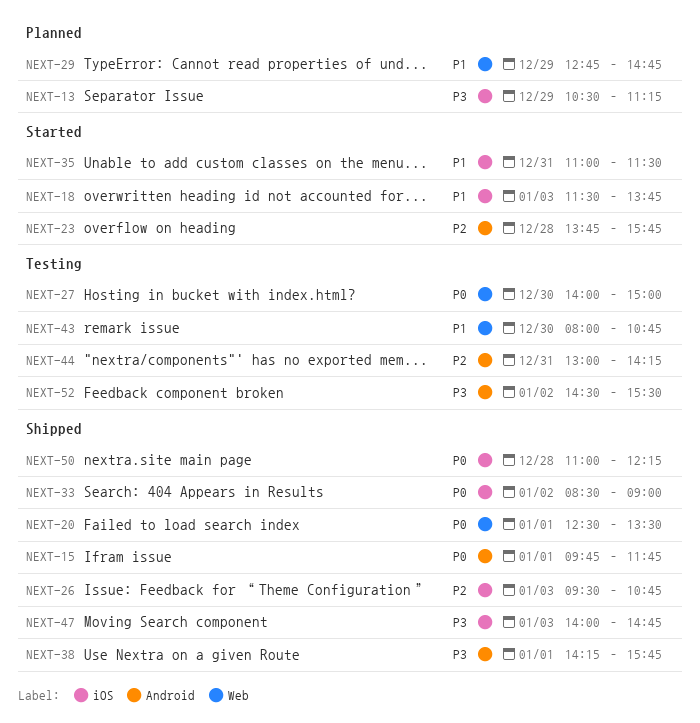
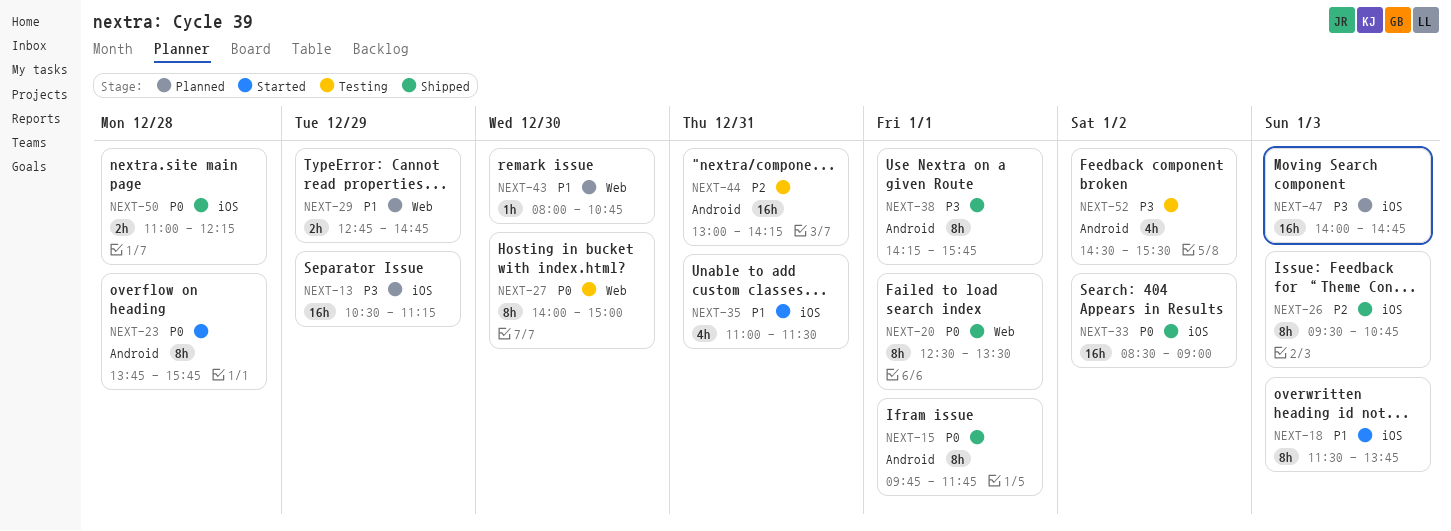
NEXT-23, priority: P2 -> P0
NEXT-43, status: Testing -> Planned
NEXT-47, status: Shipped -> Planned

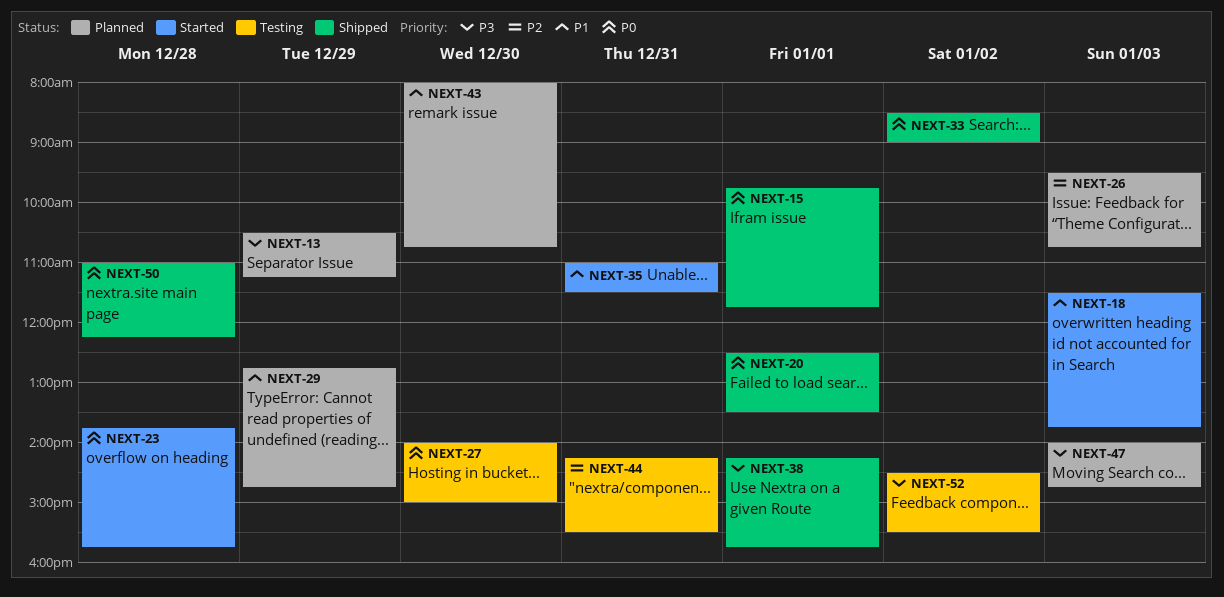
NEXT-26, status: Shipped -> Planned
NEXT-44, begins: 13:00 -> 14:15
NEXT-44, ends: 14:15 -> 15:30

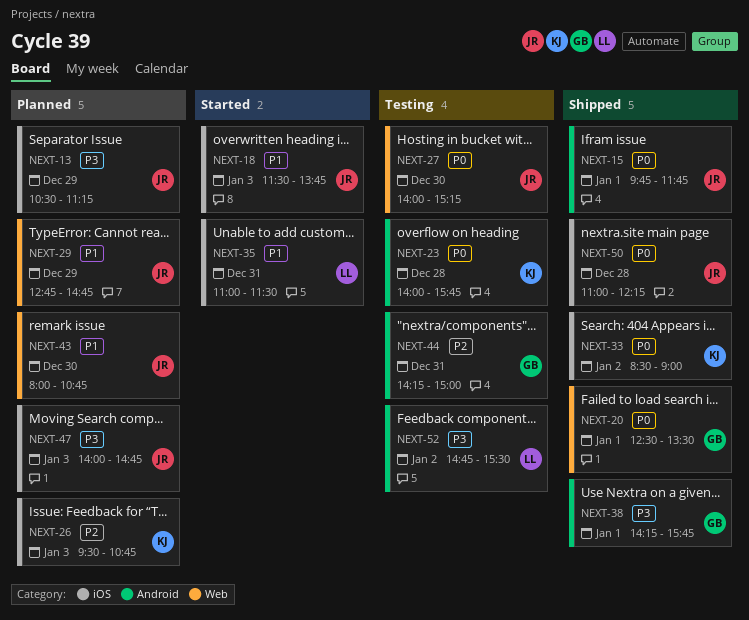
NEXT-23, status: Started -> Testing
NEXT-23, begins: 13:45 -> 14:00
NEXT-27, ends: 15:00 -> 15:15
NEXT-44, ends: 15:30 -> 15:00
NEXT-52, begins: 14:30 -> 14:45

